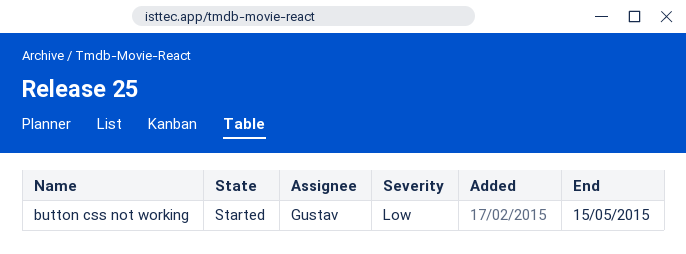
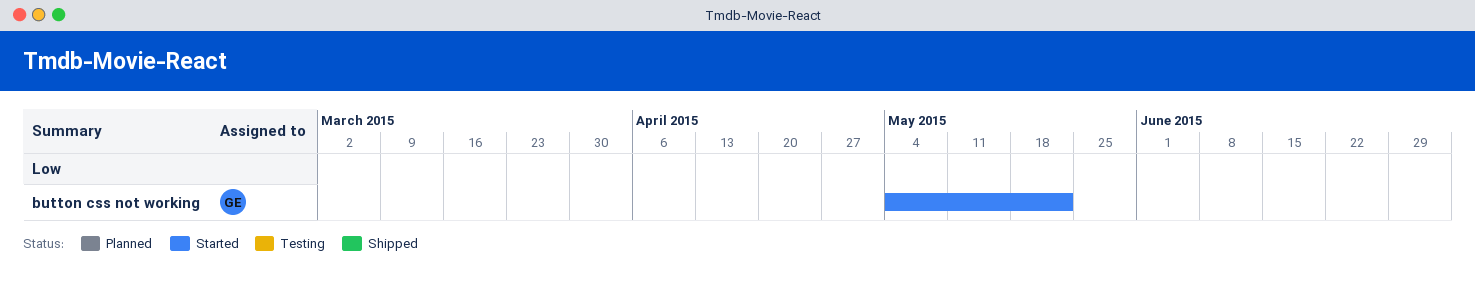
button css not working, due: May 15 -> May 22

